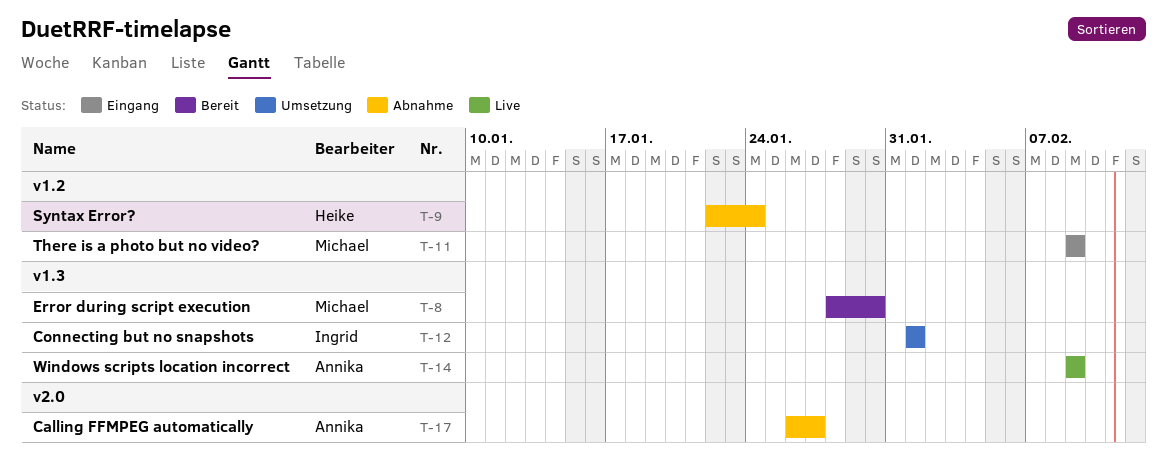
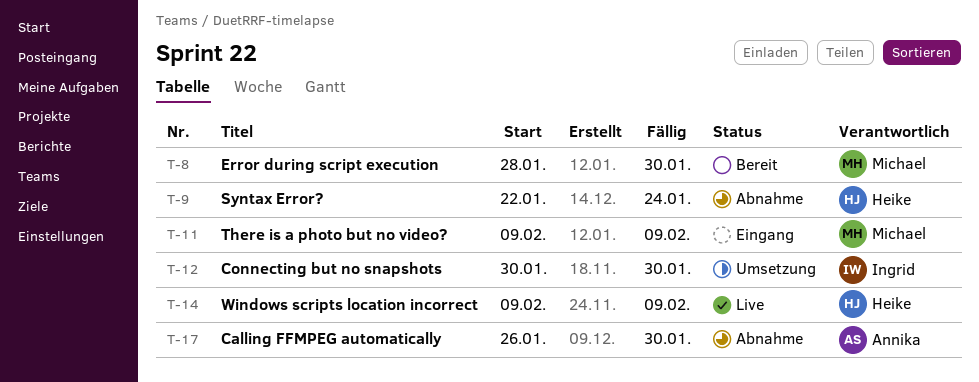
T-12, start: Feb 1 -> Jan 30
T-12, due: Feb 1 -> Jan 30
T-14, owner: Annika -> Heike
T-17, due: Jan 27 -> Jan 30

